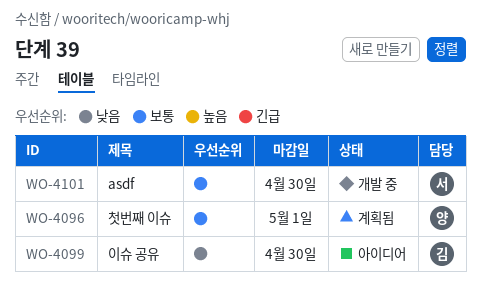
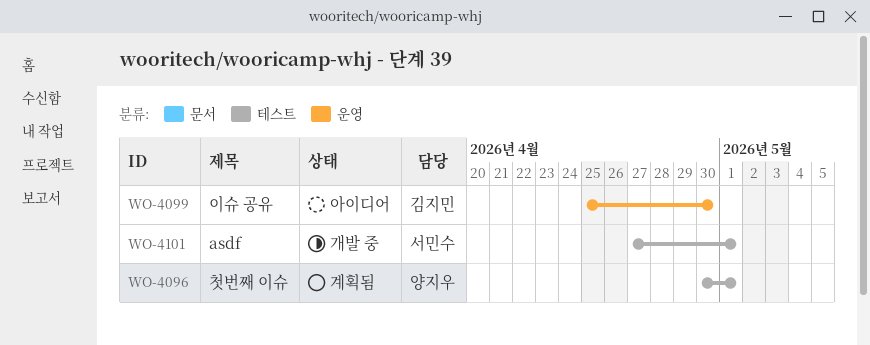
WO-4101, due: Apr 30 -> May 1

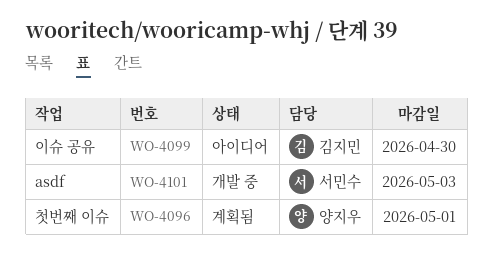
WO-4101, due: May 1 -> May 3

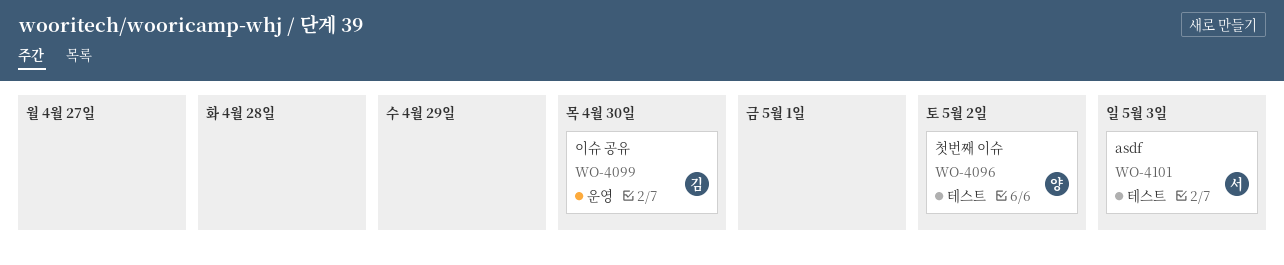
WO-4096, due: May 1 -> May 2

